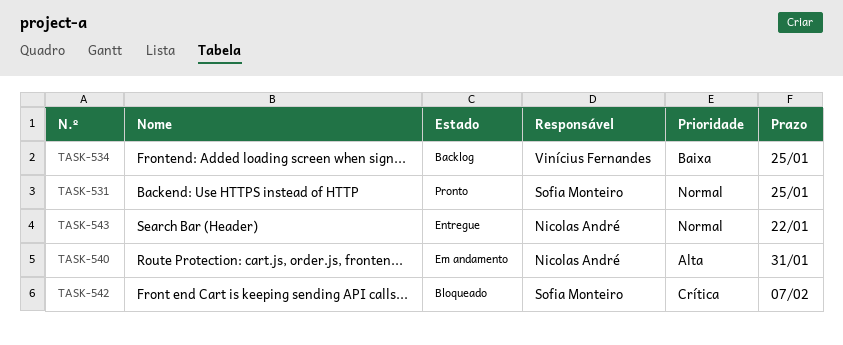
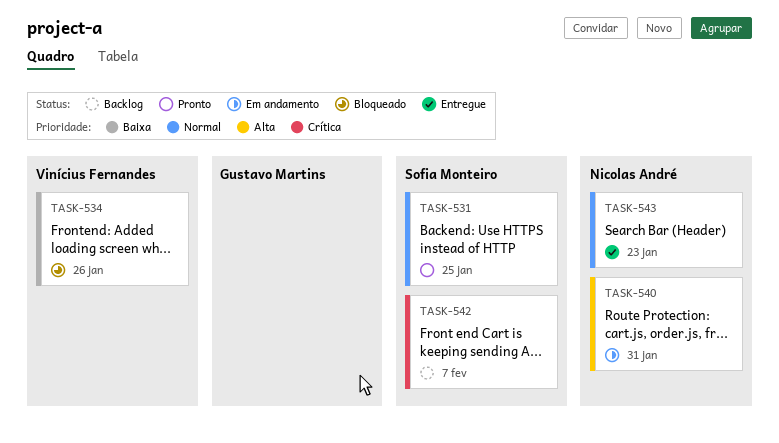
TASK-534, status: Backlog -> Bloqueado
TASK-534, due: Jan 25 -> Jan 26
TASK-542, status: Bloqueado -> Backlog
TASK-543, due: Jan 22 -> Jan 23

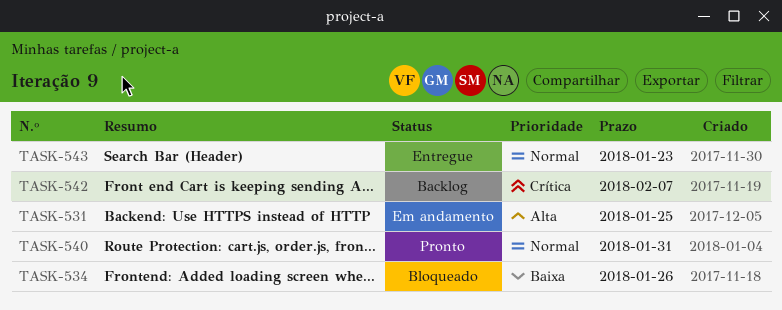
TASK-531, status: Pronto -> Em andamento
TASK-531, priority: Normal -> Alta
TASK-540, status: Em andamento -> Pronto
TASK-540, priority: Alta -> Normal

